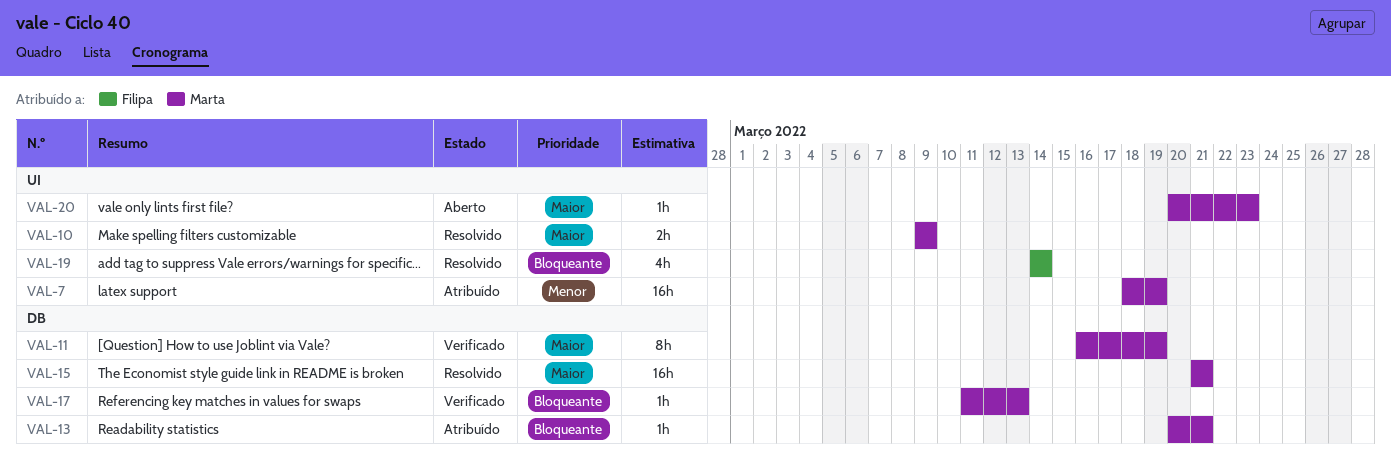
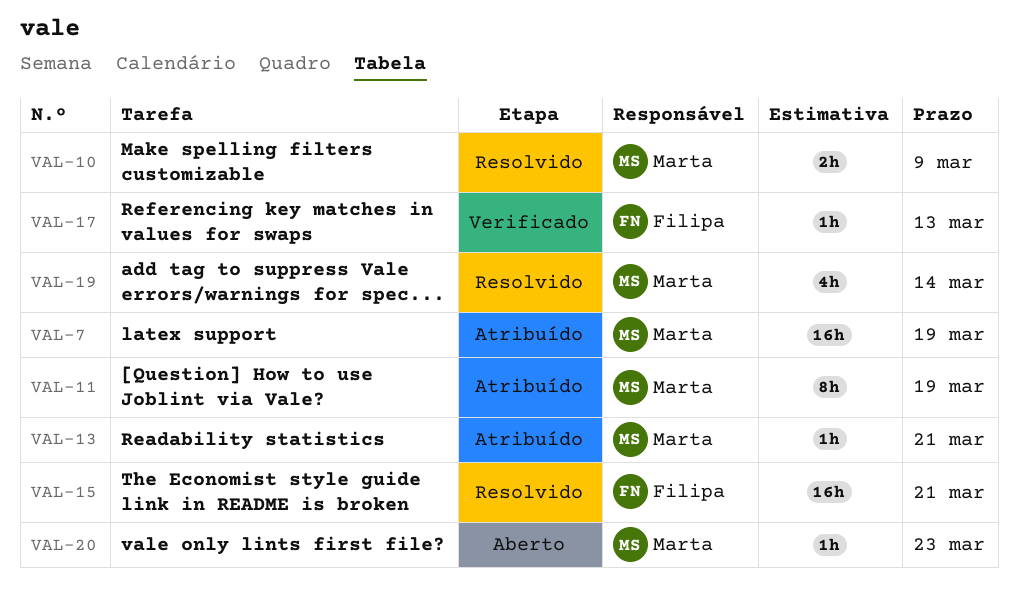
VAL-11, status: Verificado -> Atribuído
VAL-15, owner: Marta -> Filipa
VAL-17, owner: Marta -> Filipa
VAL-19, owner: Filipa -> Marta

